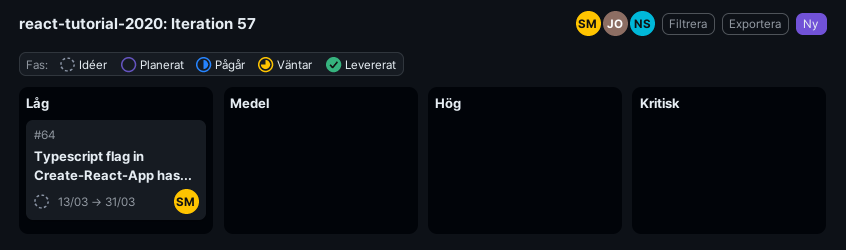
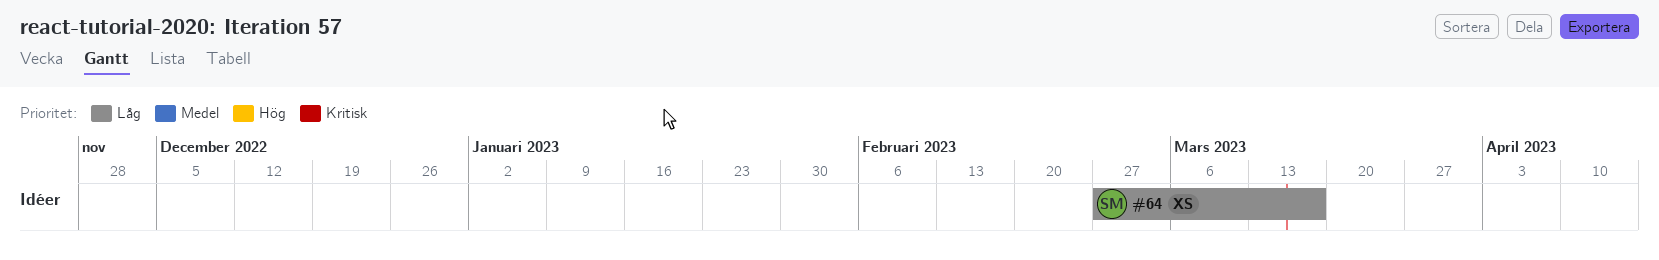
#64, start: Mar 13 -> Feb 27
#64, due: Mar 31 -> Mar 17

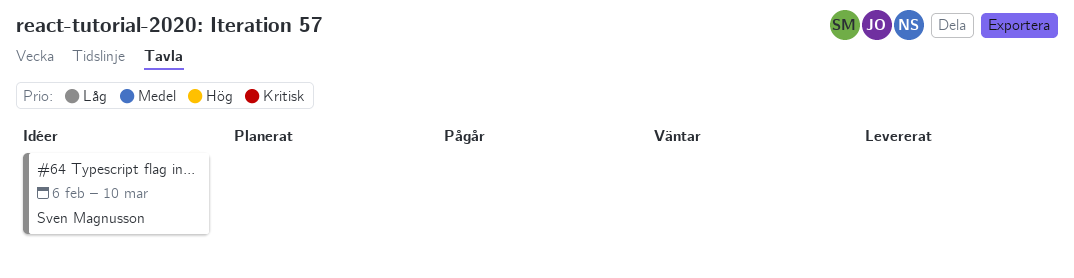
#64, start: Feb 27 -> Feb 6
#64, due: Mar 17 -> Mar 10

